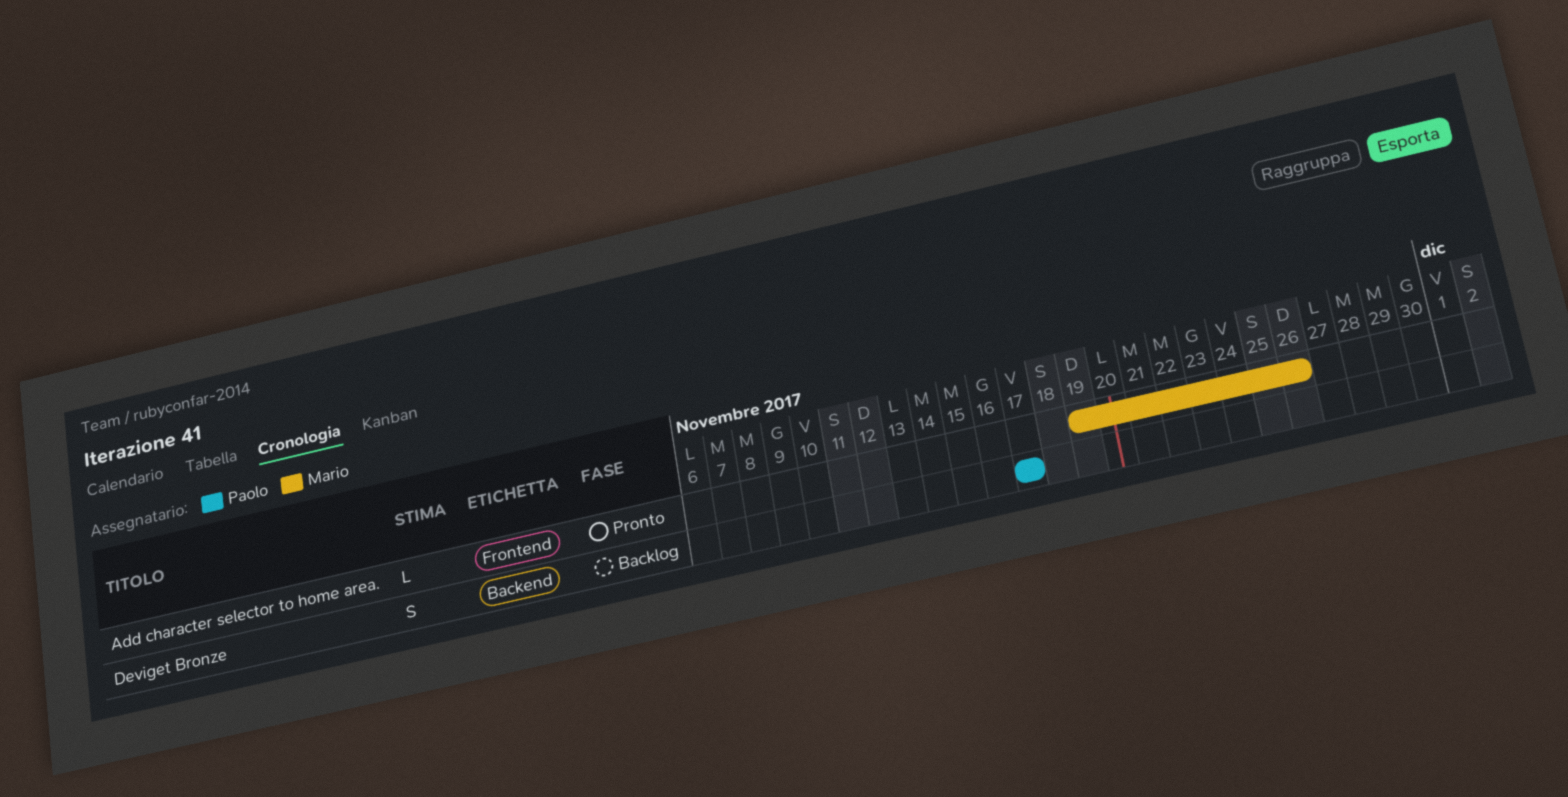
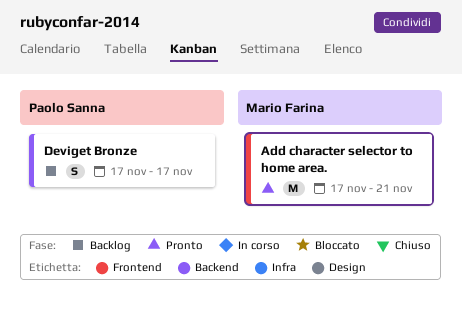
Add character selector to home area., estimate: L -> M
Add character selector to home area., start: Nov 19 -> Nov 17
Add character selector to home area., due: Nov 26 -> Nov 21

